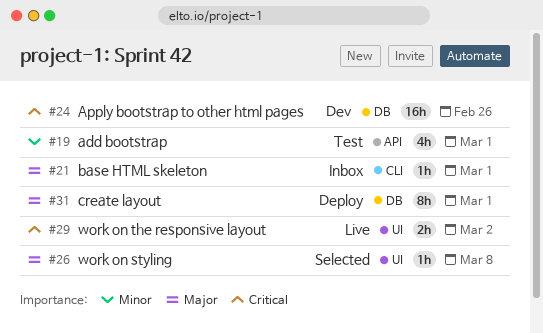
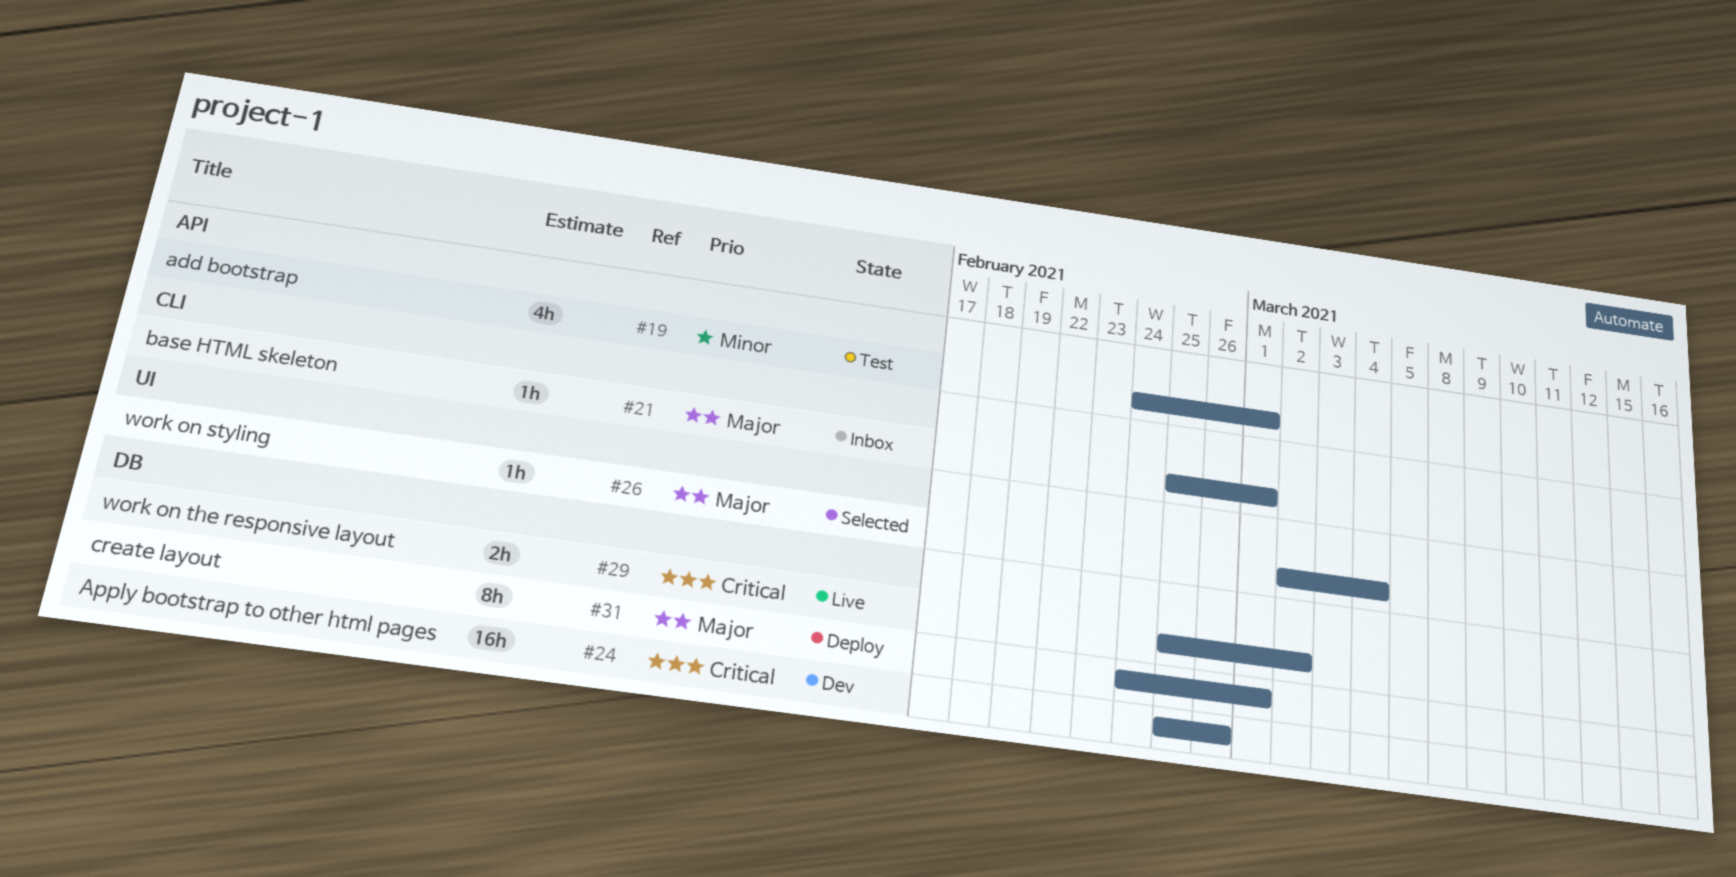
#26, due: Mar 8 -> Mar 4
#29, label: UI -> DB

